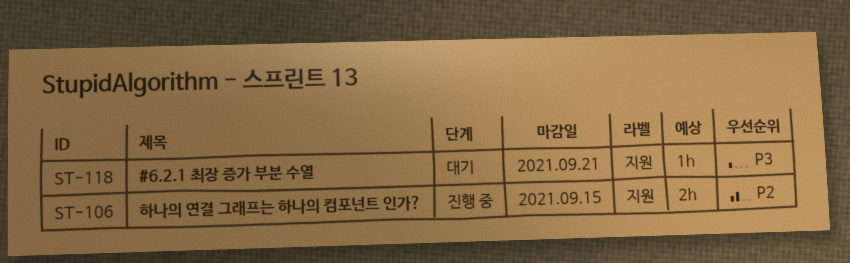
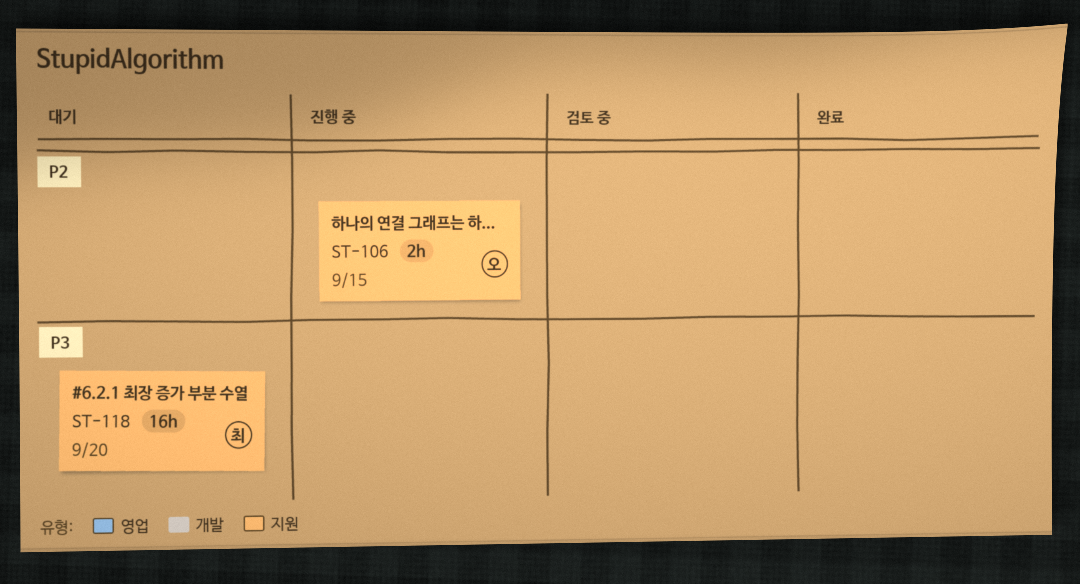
ST-118, estimate: 1h -> 16h
ST-118, due: Sep 21 -> Sep 20

